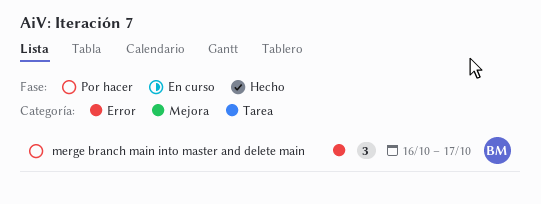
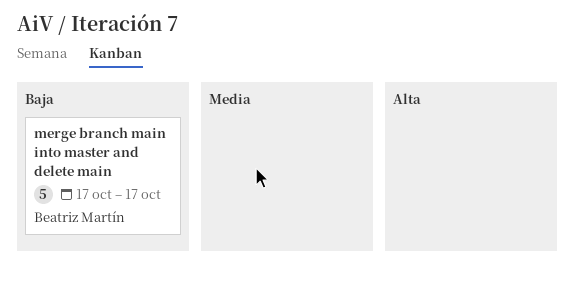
merge branch main into master and delete main, estimate: 3 -> 5
merge branch main into master and delete main, start: Oct 16 -> Oct 17

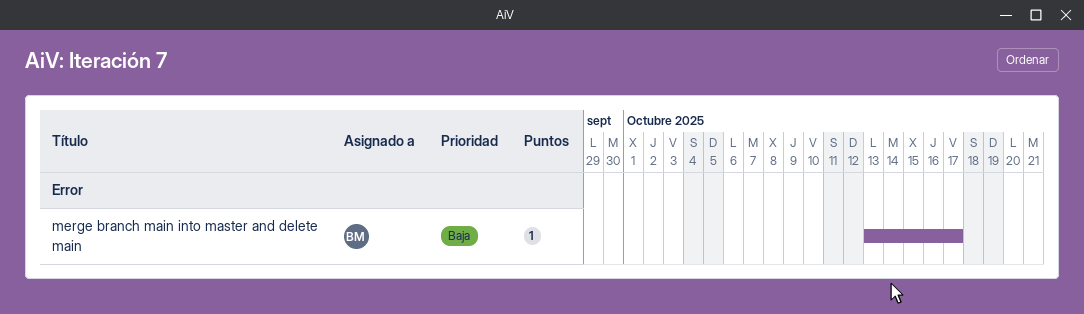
merge branch main into master and delete main, estimate: 5 -> 1
merge branch main into master and delete main, start: Oct 17 -> Oct 13

